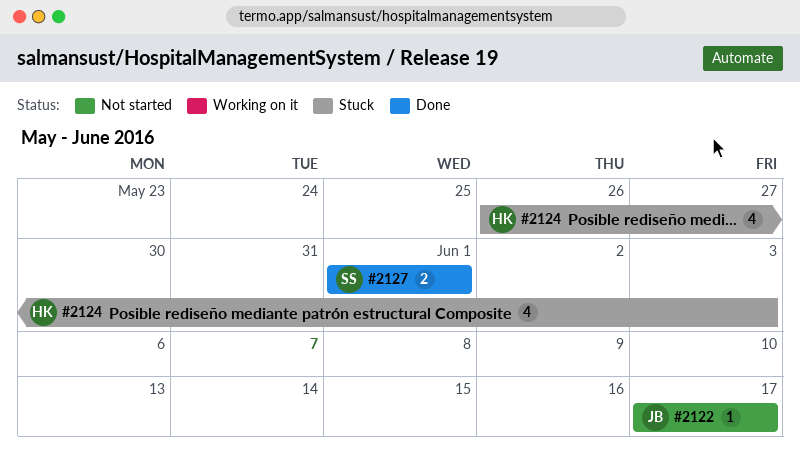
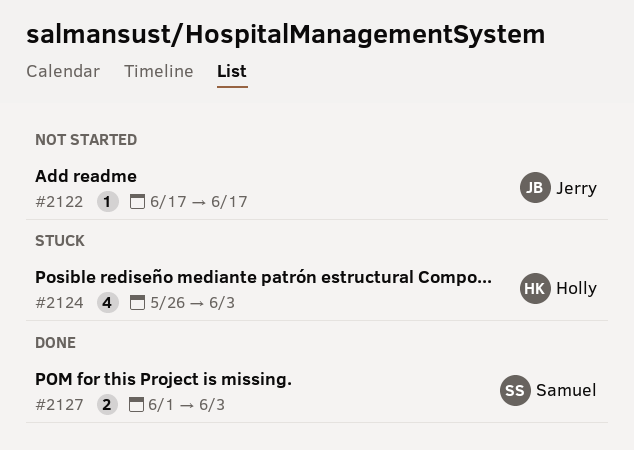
#2127, due: Jun 1 -> Jun 3

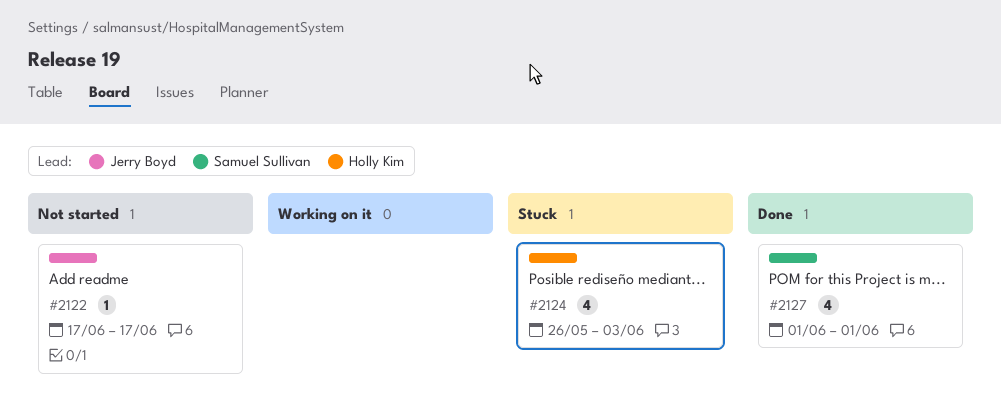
#2127, estimate: 2 -> 4
#2127, due: Jun 3 -> Jun 1

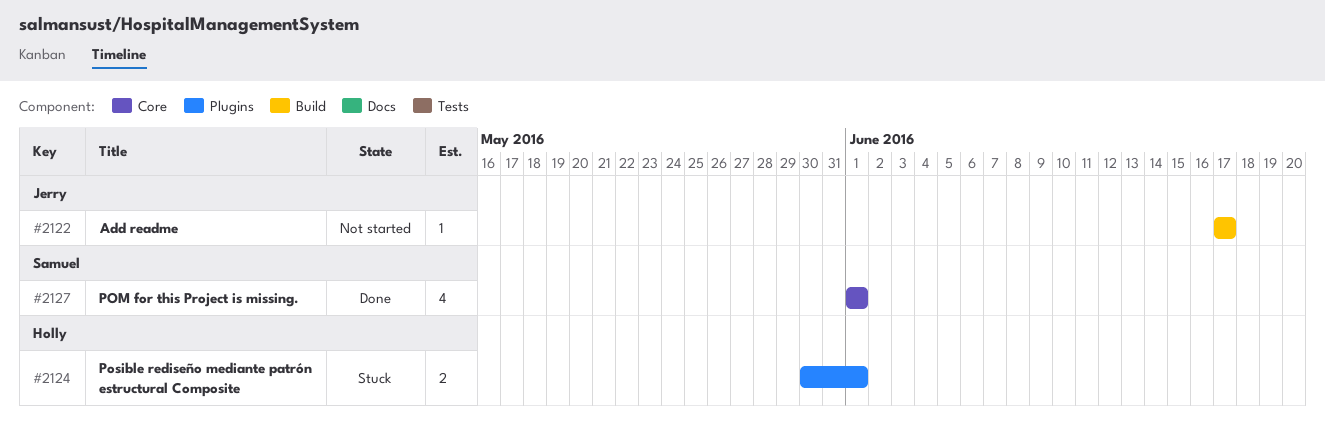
#2124, estimate: 4 -> 2
#2124, start: May 26 -> May 30
#2124, due: Jun 3 -> Jun 1

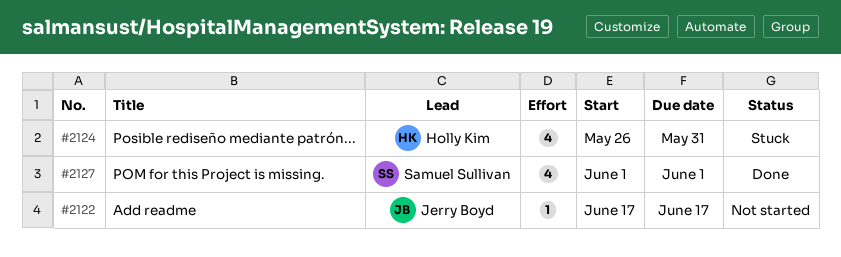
#2124, estimate: 2 -> 4
#2124, start: May 30 -> May 26
#2124, due: Jun 1 -> May 31

